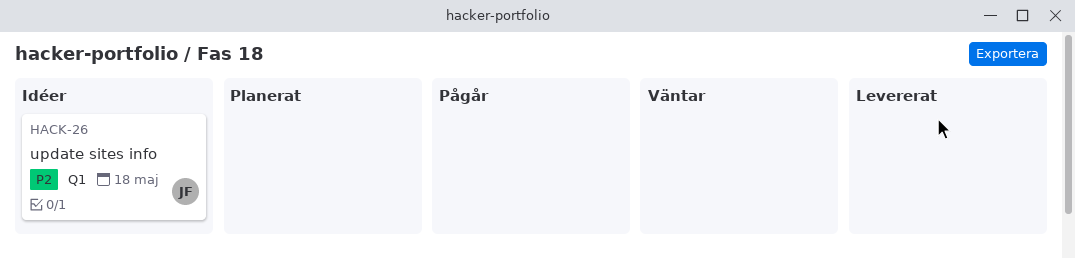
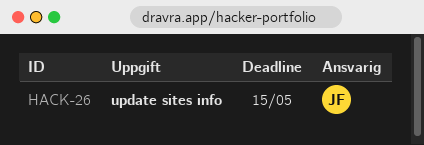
HACK-26, due: May 18 -> May 15

